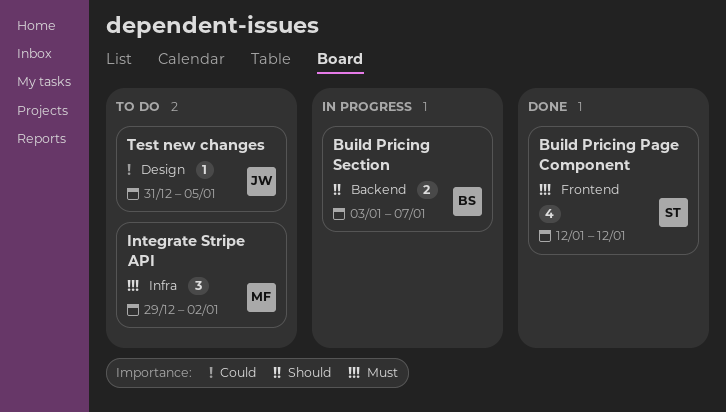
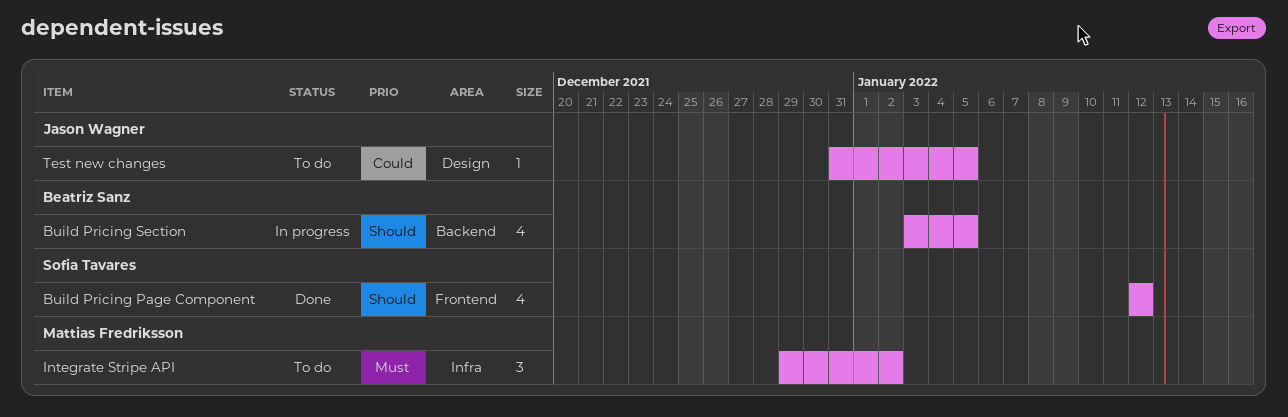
Build Pricing Page Component, priority: Must -> Should
Build Pricing Section, estimate: 2 -> 4
Build Pricing Section, due: Jan 7 -> Jan 5

